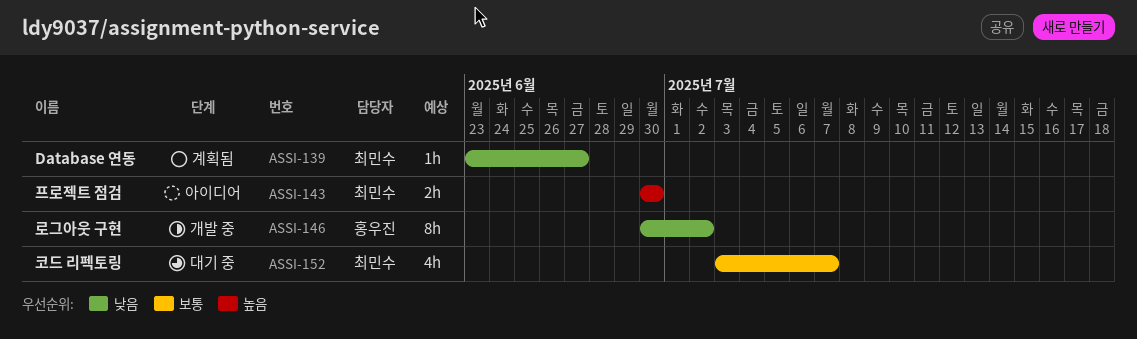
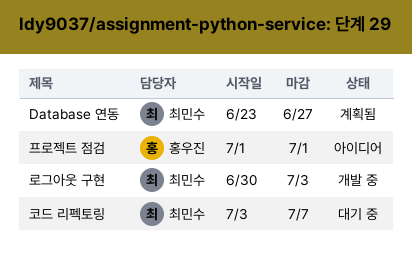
로그아웃 구현, owner: 홍우진 -> 최민수
로그아웃 구현, due: Jul 2 -> Jul 3
프로젝트 점검, owner: 최민수 -> 홍우진
프로젝트 점검, start: Jun 30 -> Jul 1
프로젝트 점검, due: Jun 30 -> Jul 1

